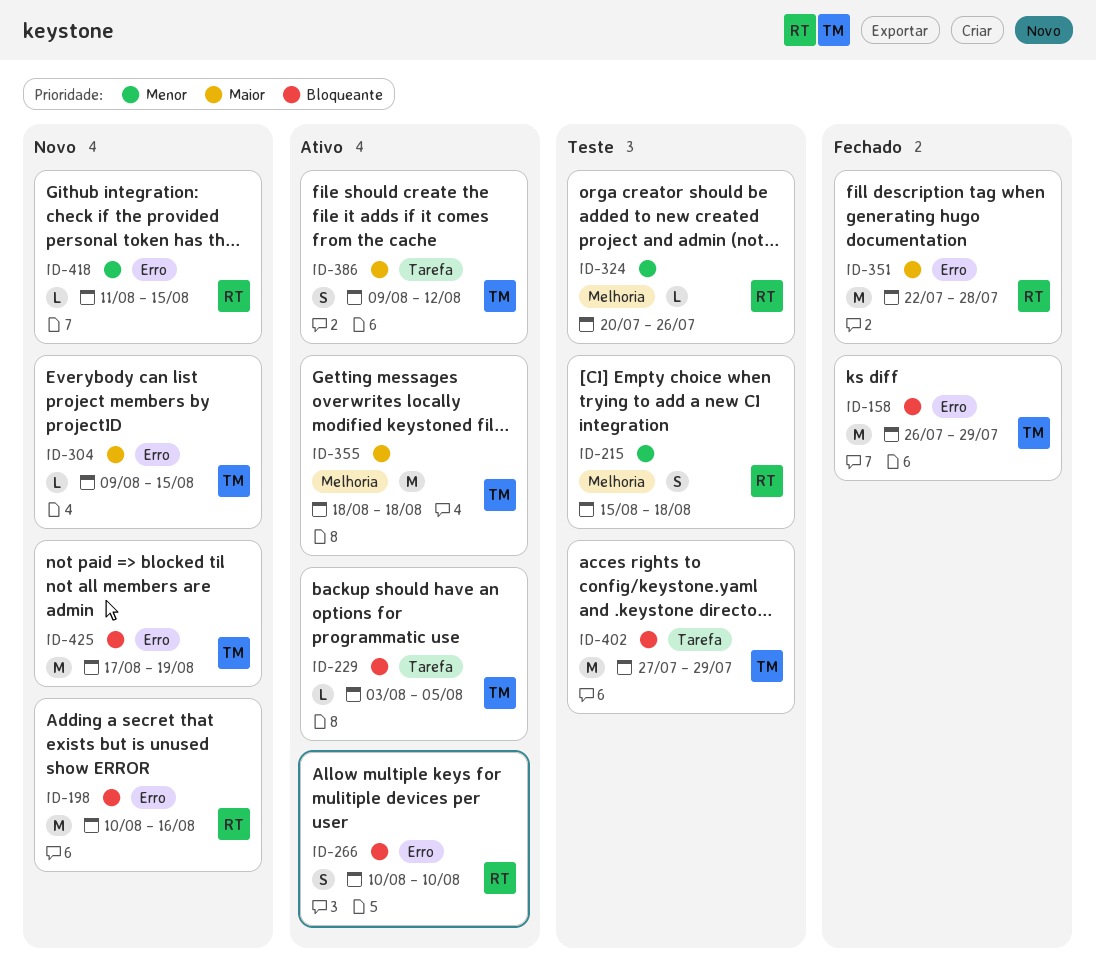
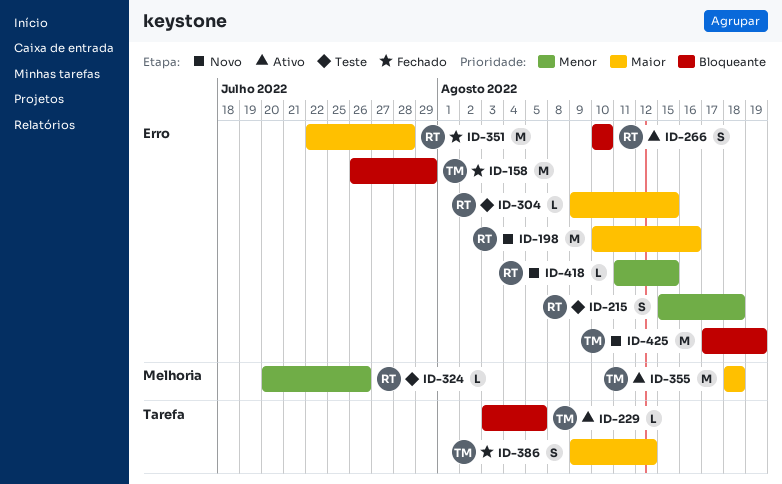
ID-198, priority: Bloqueante -> Maior
ID-215, label: Melhoria -> Erro
ID-304, status: Novo -> Teste
ID-304, owner: TM -> RT
ID-386, status: Ativo -> Fechado
ID-402: present -> none

